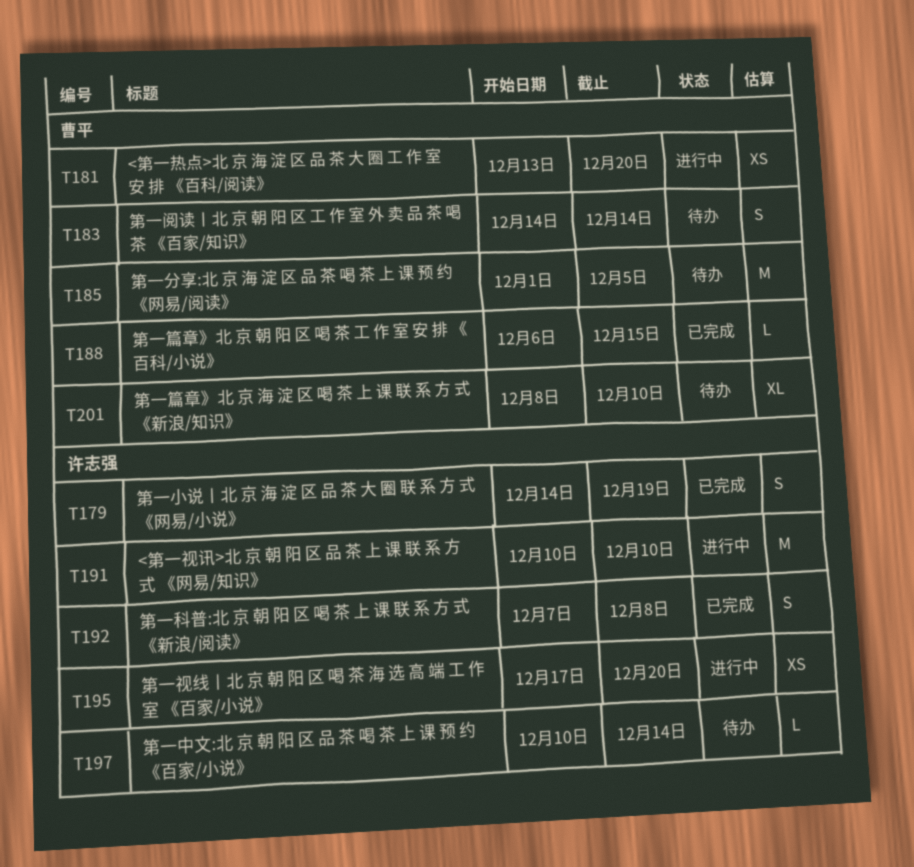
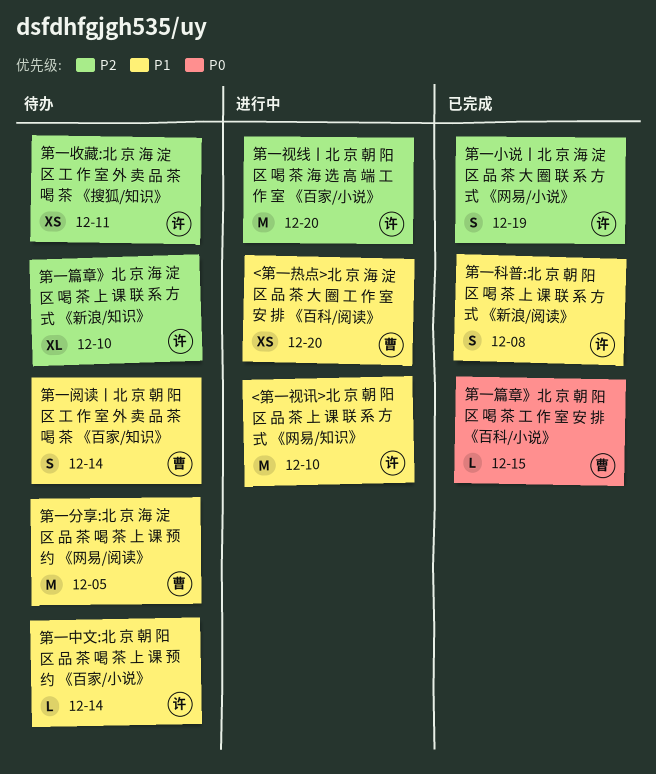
第一收藏:北 京 海 淀 区 工 作 室 外 卖 品 茶 喝 茶 《搜狐/知识》: none -> present
第一篇章》北 京 海 淀 区 喝 茶 上 课 联 系 方 式 《新浪/知识》, owner: 曹平 -> 许志强
第一视线丨北 京 朝 阳 区 喝 茶 海 选 高 端 工 作 室 《百家/小说》, estimate: XS -> M

